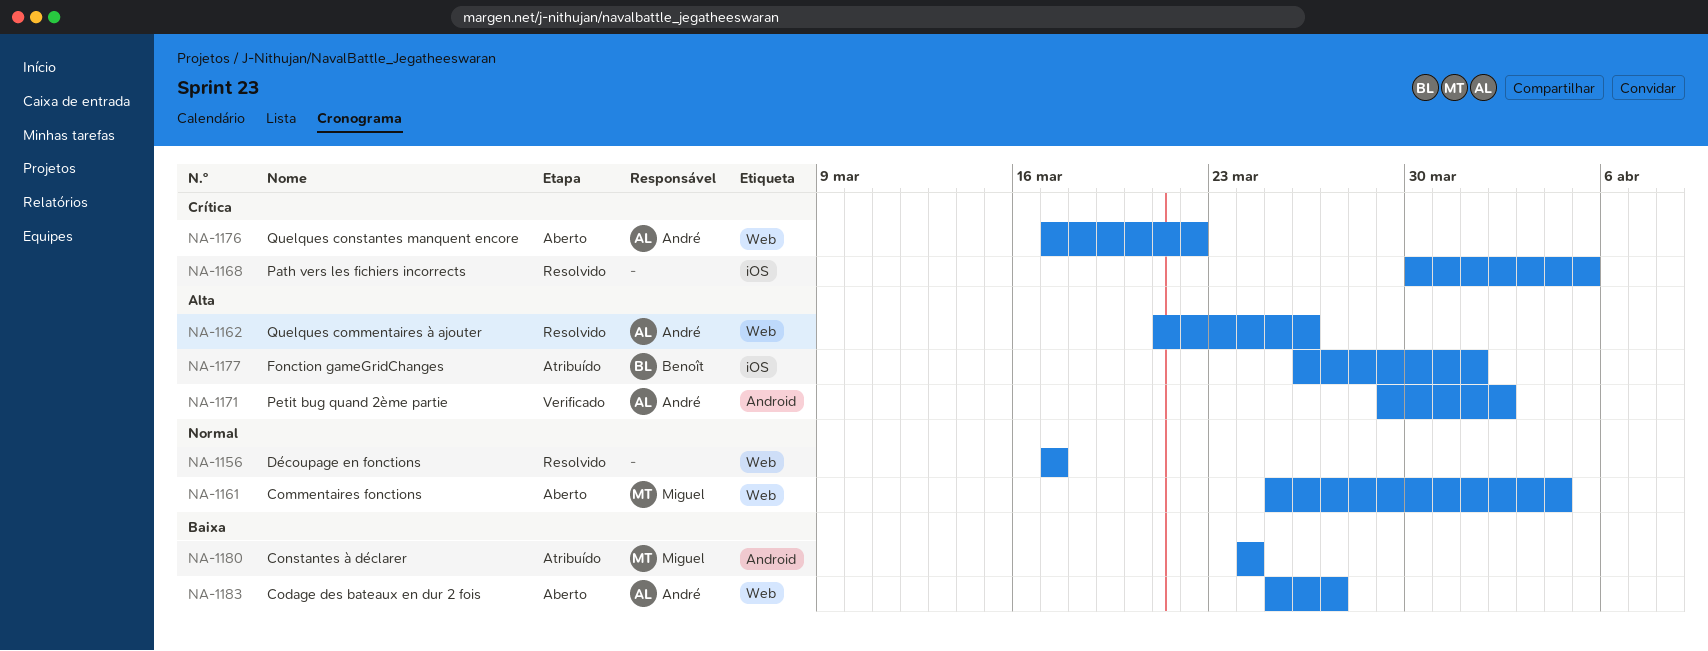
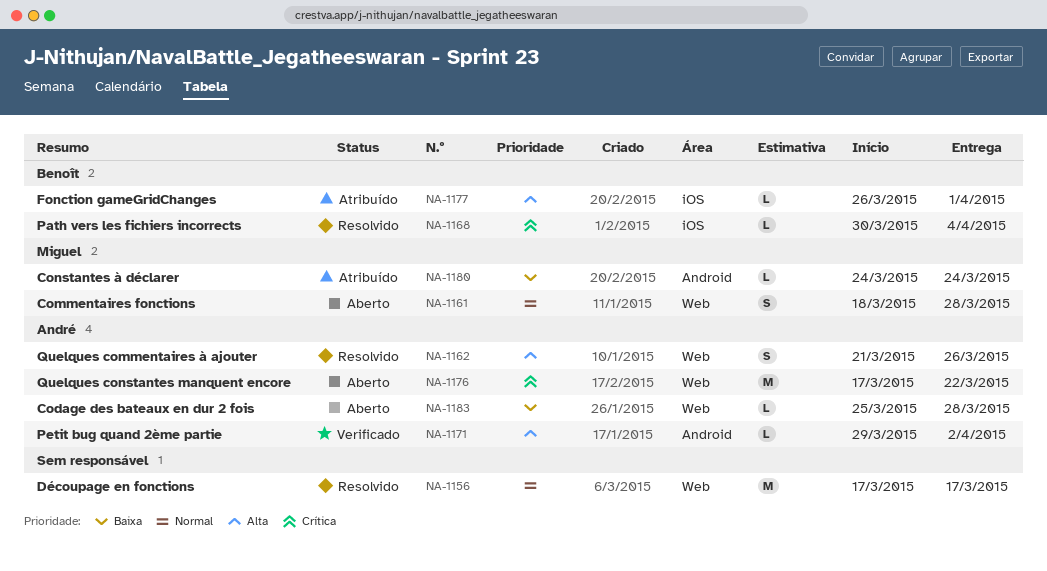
NA-1161, start: Mar 25 -> Mar 18
NA-1161, due: Apr 4 -> Mar 28
NA-1168, owner: none -> Benoît
NA-1168, due: Apr 5 -> Apr 4
NA-1183, due: Mar 27 -> Mar 28

